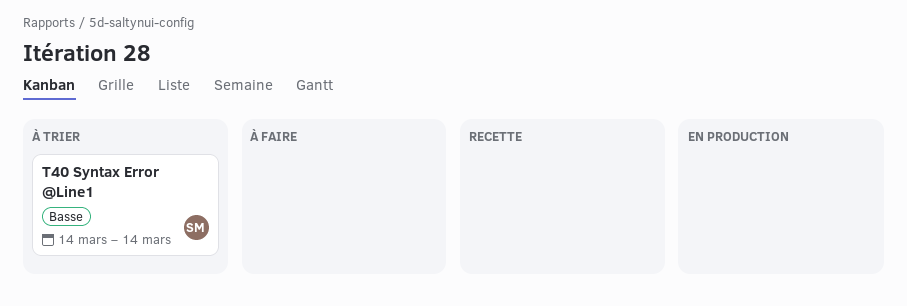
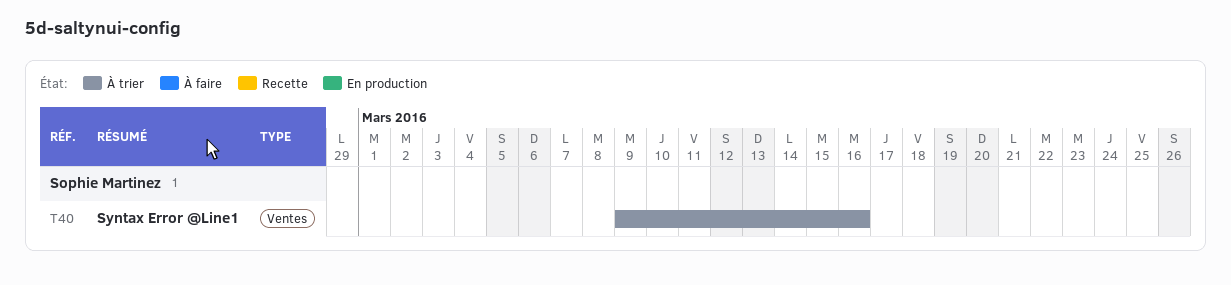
T40, start: Mar 14 -> Mar 9
T40, due: Mar 14 -> Mar 16

